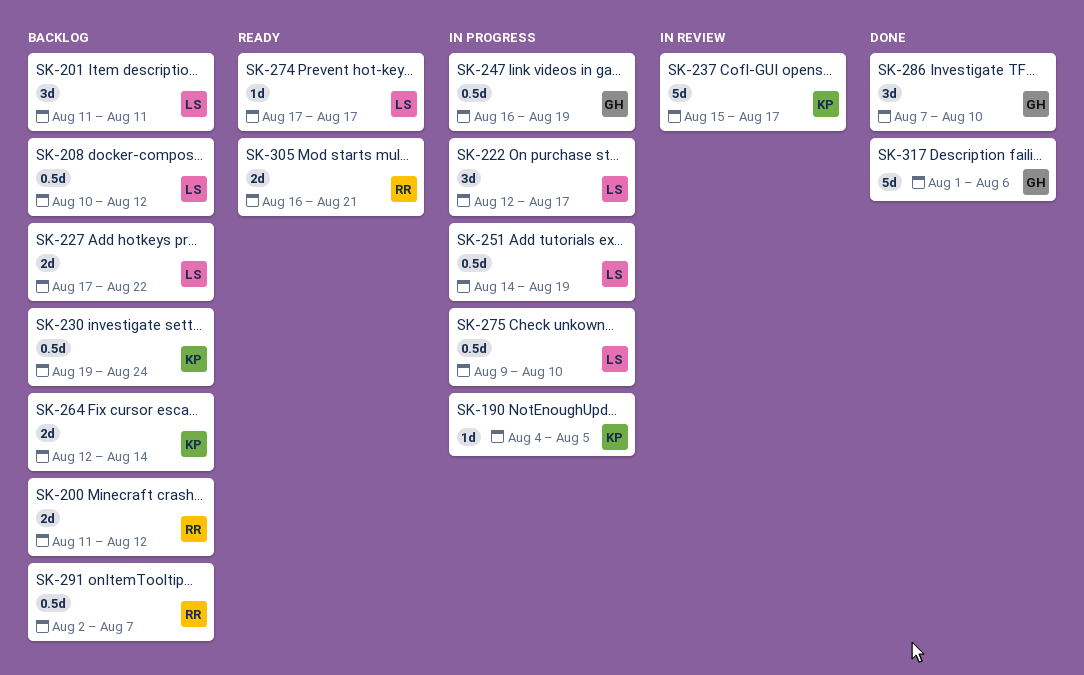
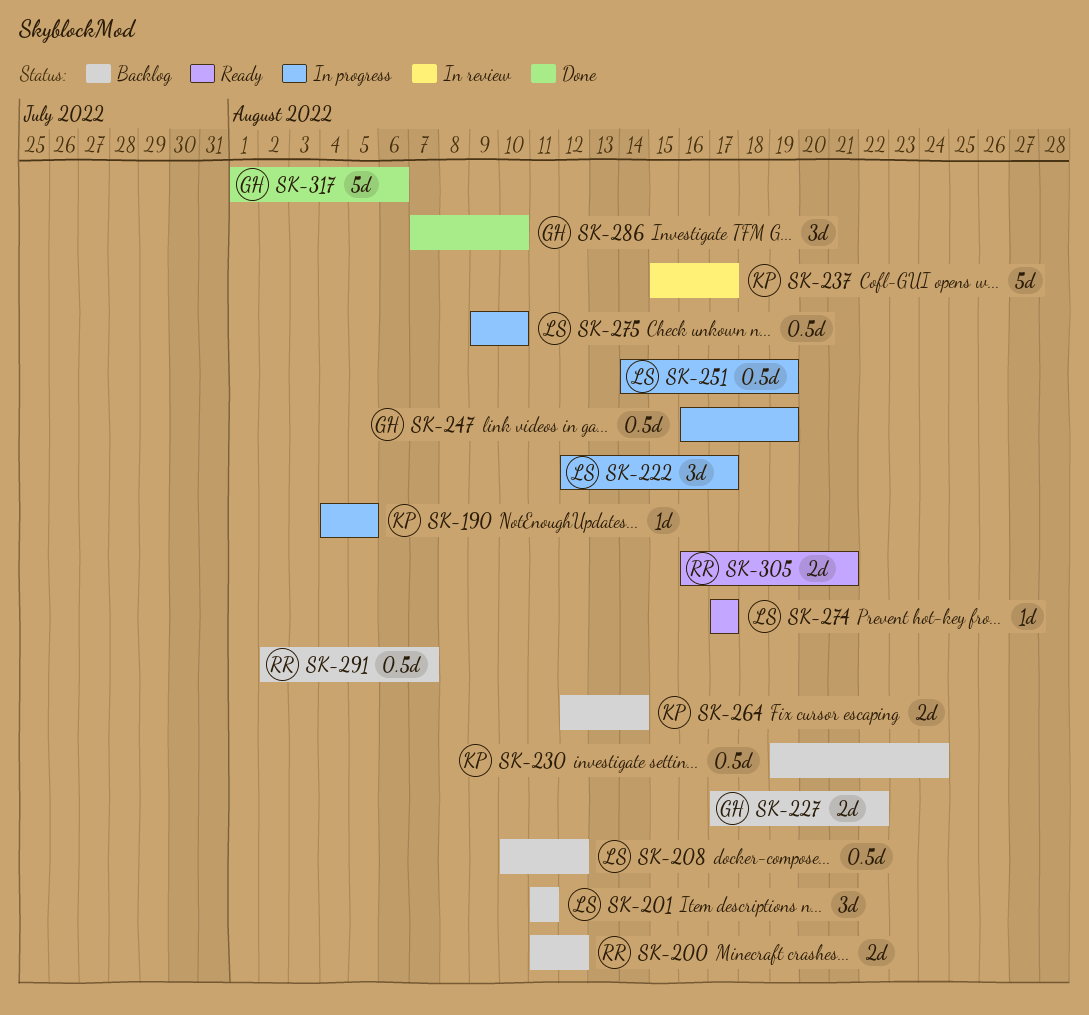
SK-227, owner: LS -> GH

